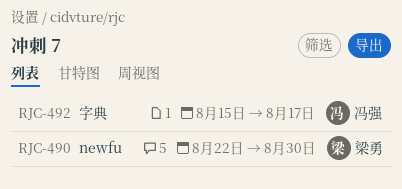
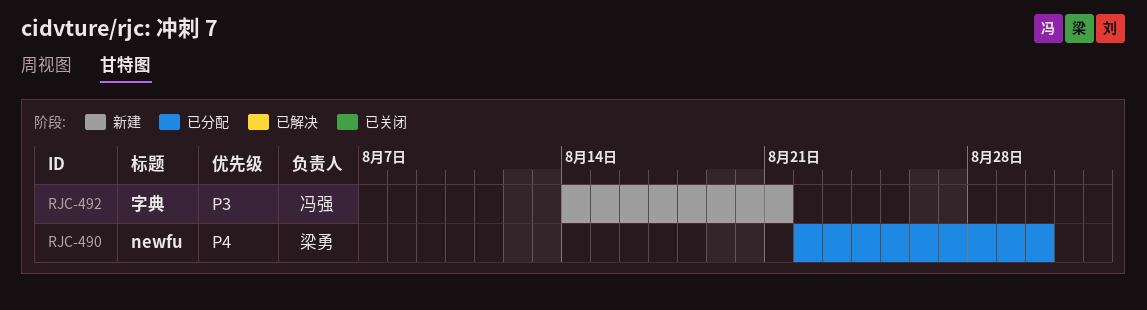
RJC-492, start: Aug 15 -> Aug 14
RJC-492, due: Aug 17 -> Aug 21

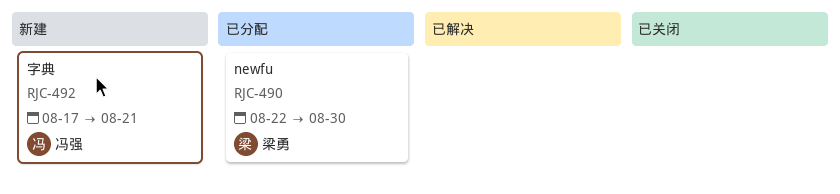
RJC-492, start: Aug 14 -> Aug 17

